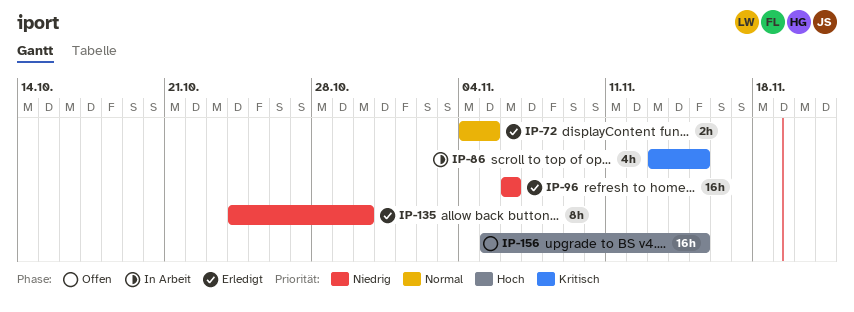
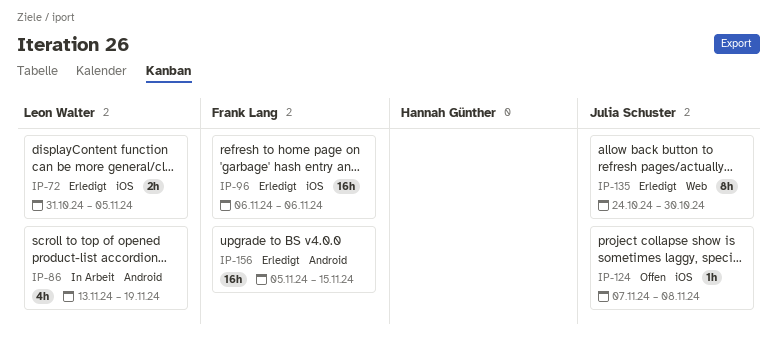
IP-72, start: Nov 4 -> Oct 31
IP-86, due: Nov 15 -> Nov 19
IP-124: none -> present
IP-156, status: Offen -> Erledigt

